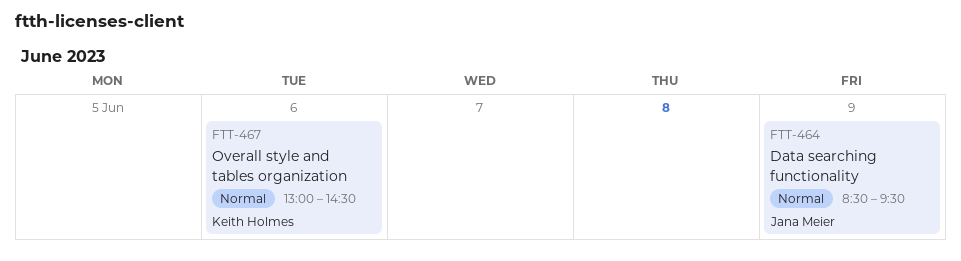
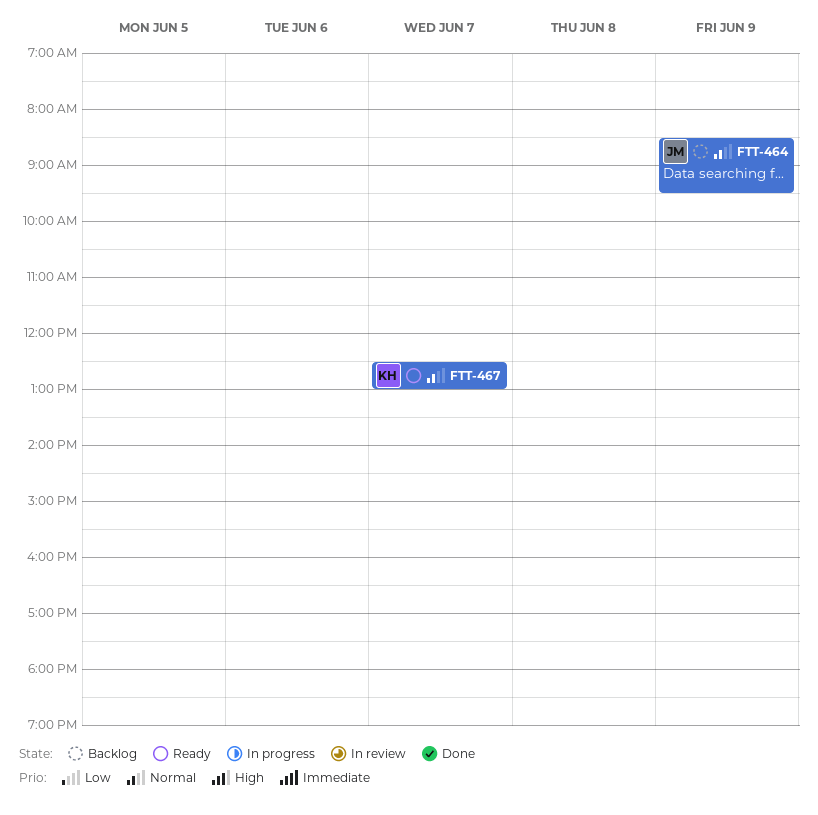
FTT-467, day: Jun 6 -> Jun 7
FTT-467, begins: 13:00 -> 12:30
FTT-467, ends: 14:30 -> 13:00

